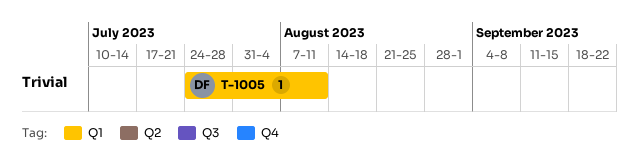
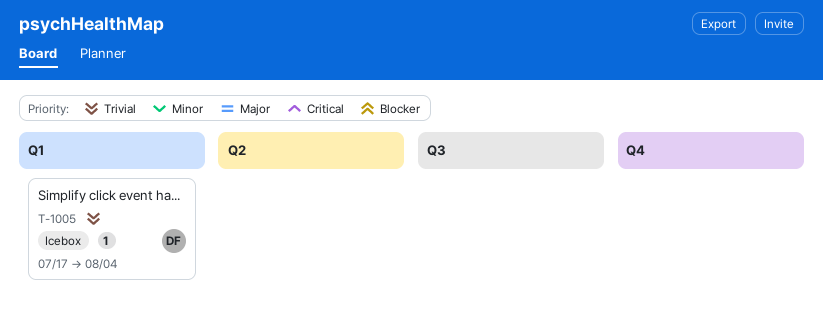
T-1005, start: Jul 24 -> Jul 17
T-1005, due: Aug 11 -> Aug 4

